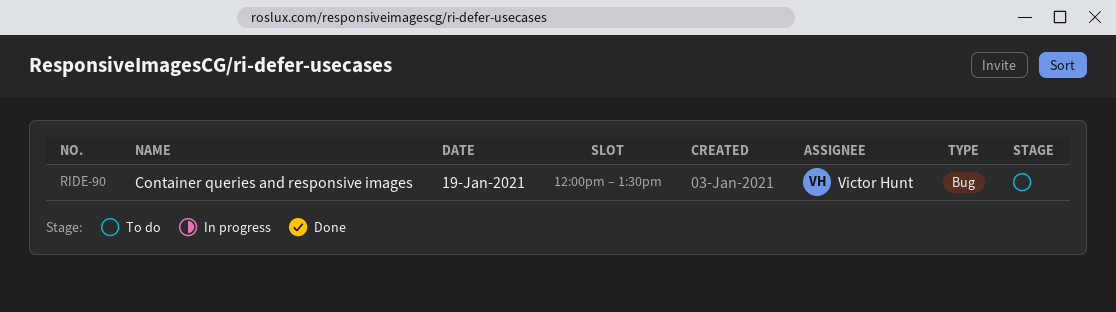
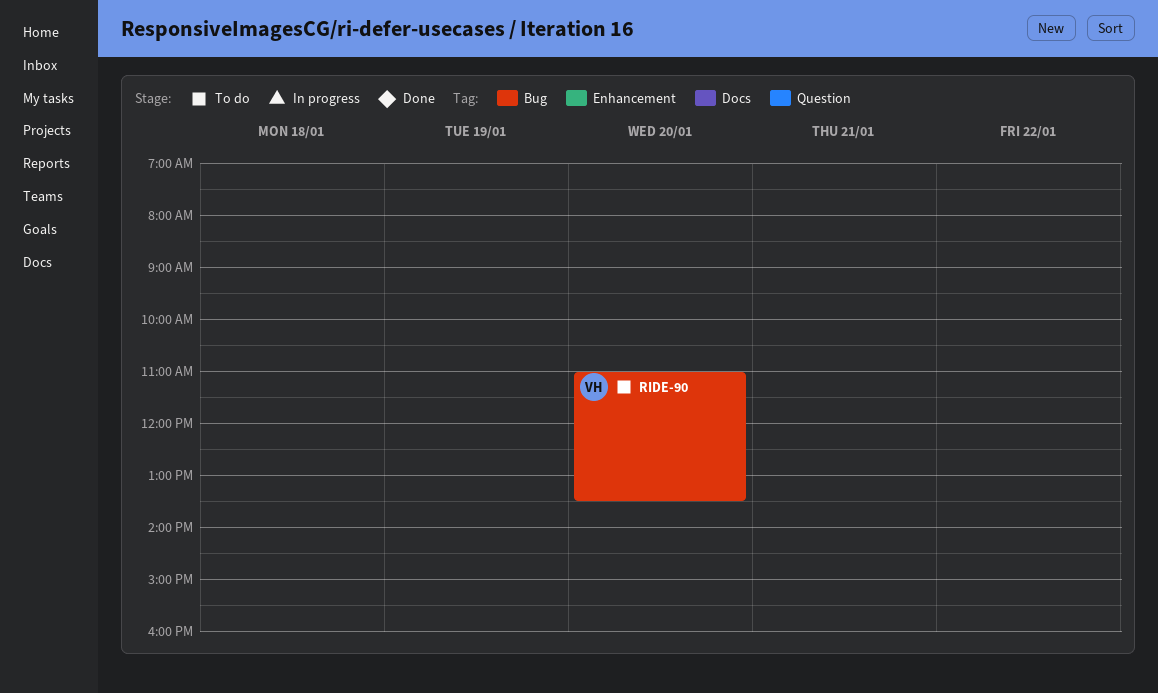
RIDE-90, day: Jan 19 -> Jan 20
RIDE-90, begins: 12:00 -> 11:00

